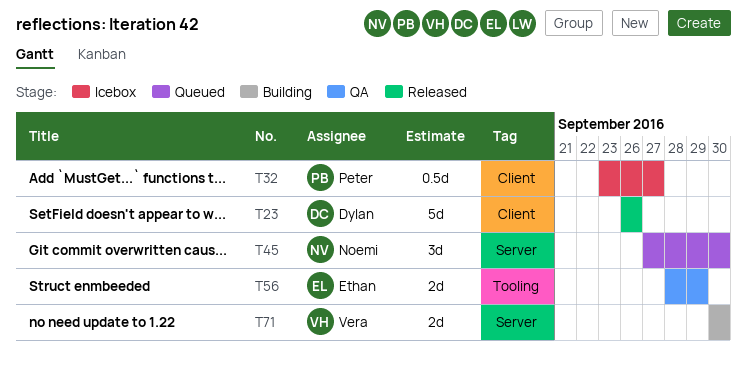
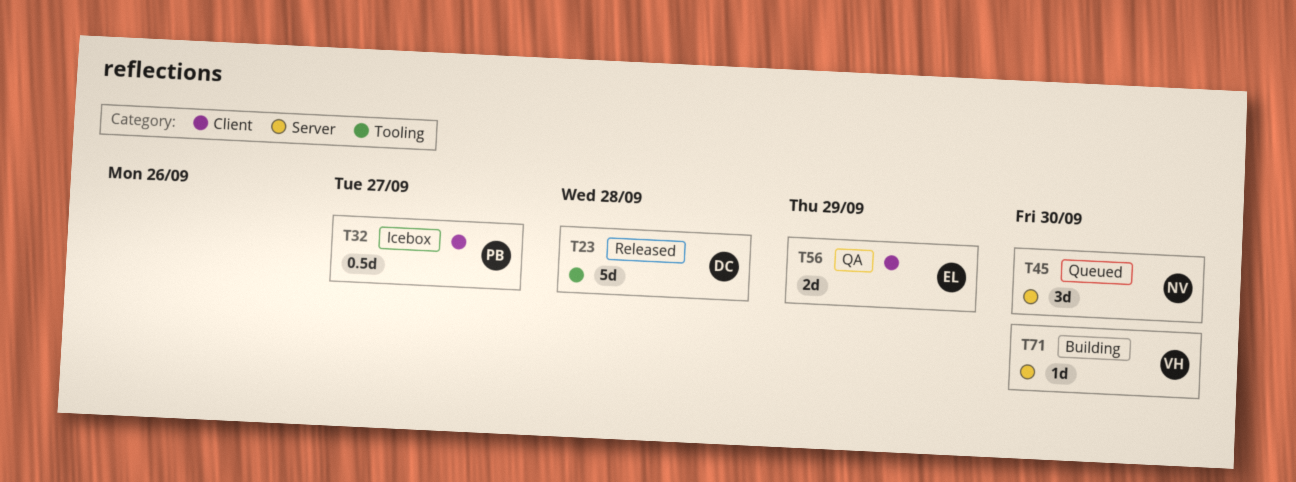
T23, label: Client -> Tooling
T23, due: Sep 26 -> Sep 28
T56, label: Tooling -> Client
T71, estimate: 2d -> 1d

